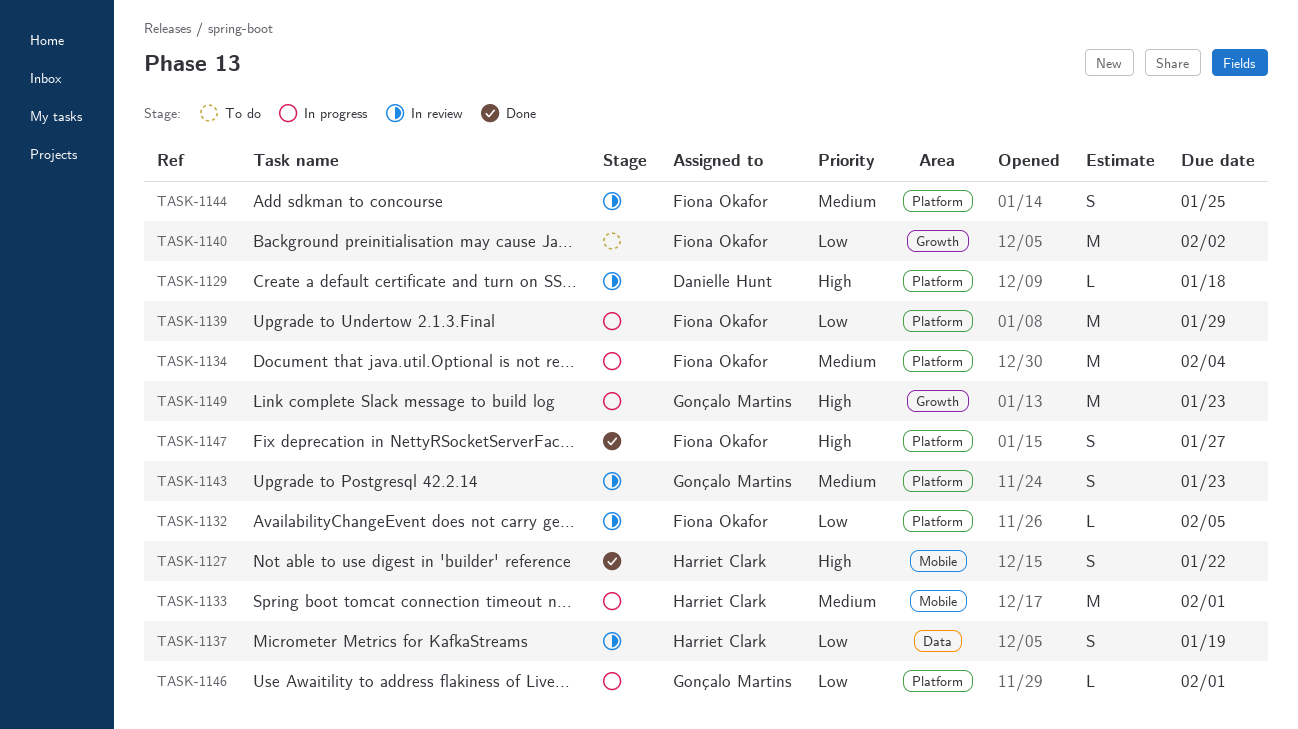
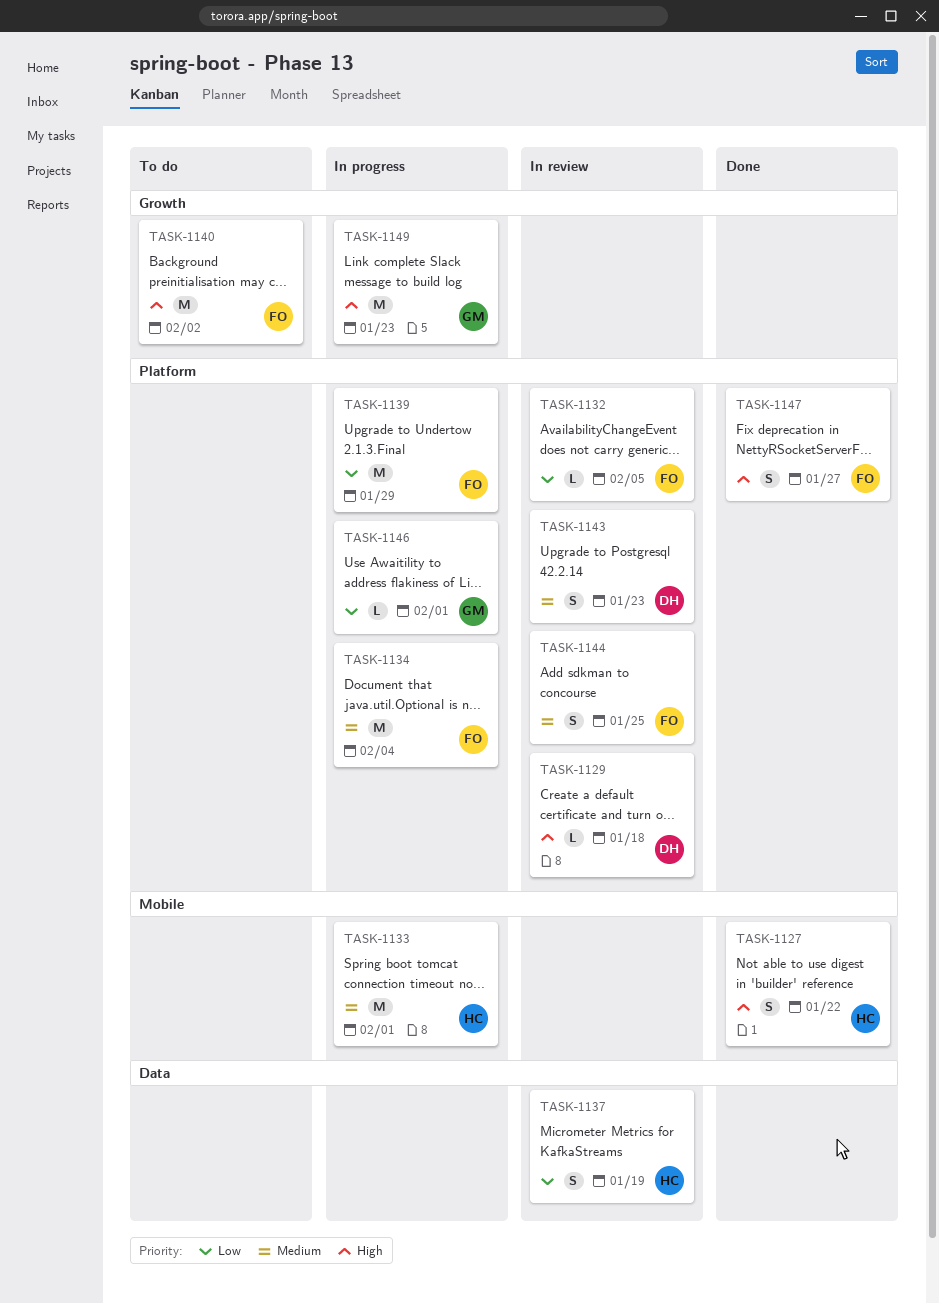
TASK-1140, priority: Low -> High
TASK-1143, owner: Gonçalo Martins -> Danielle Hunt

